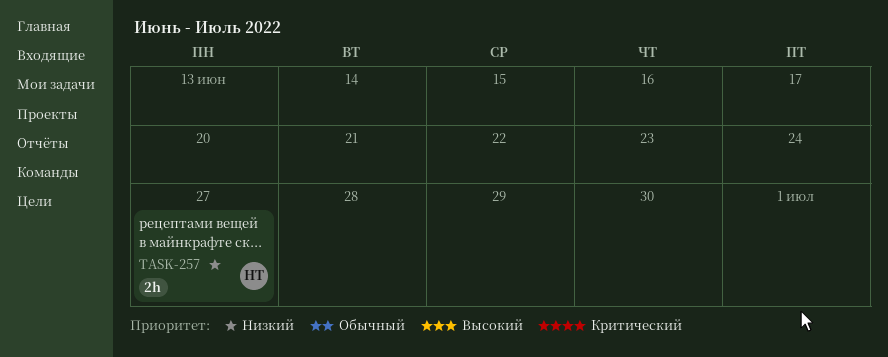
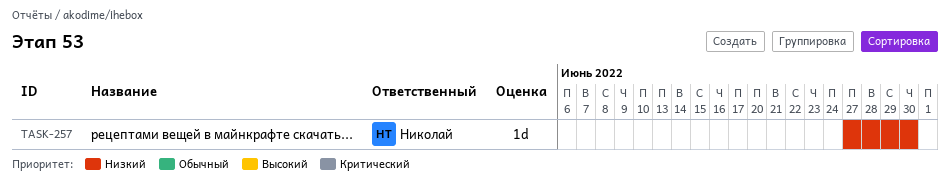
TASK-257, estimate: 2h -> 1d
TASK-257, due: Jun 27 -> Jun 30

